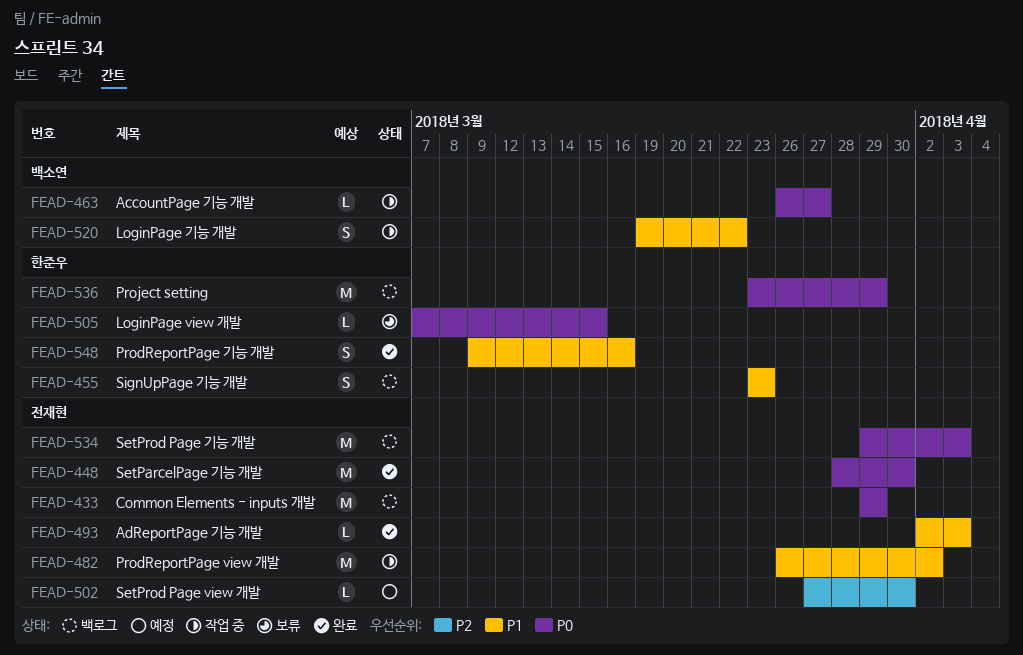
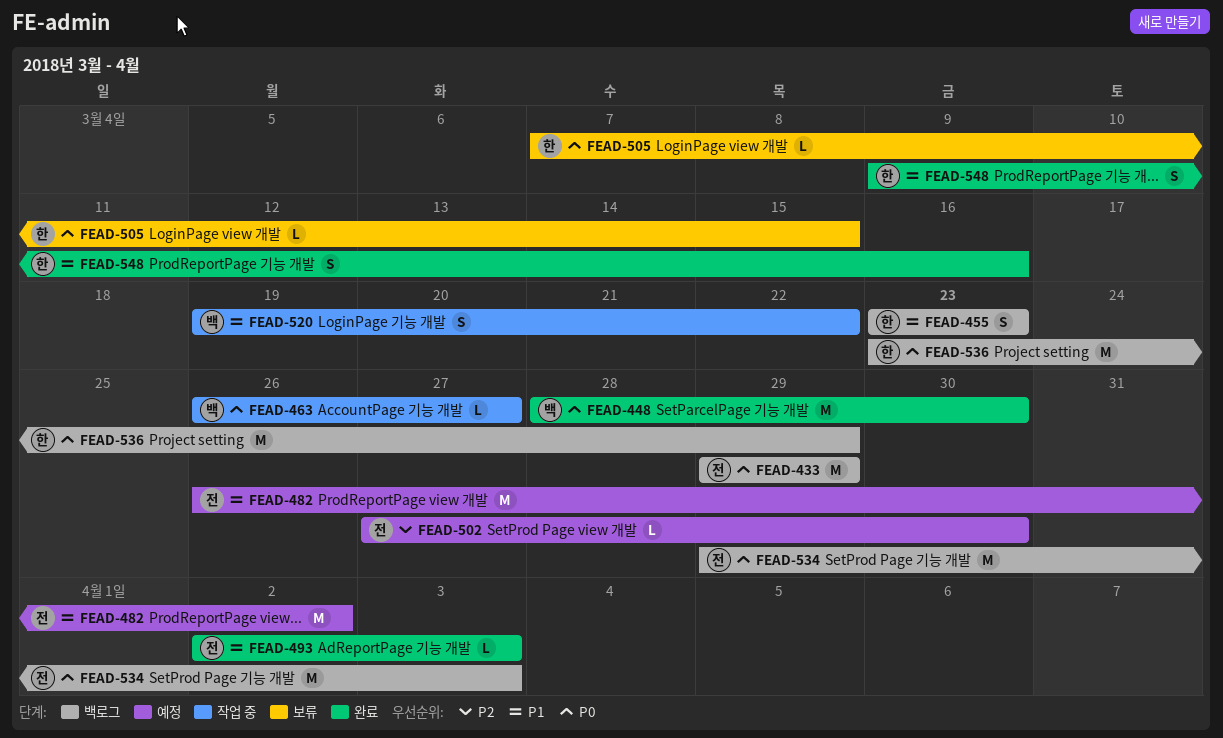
FEAD-448, owner: 전재현 -> 백소연
FEAD-482, status: 작업 중 -> 예정

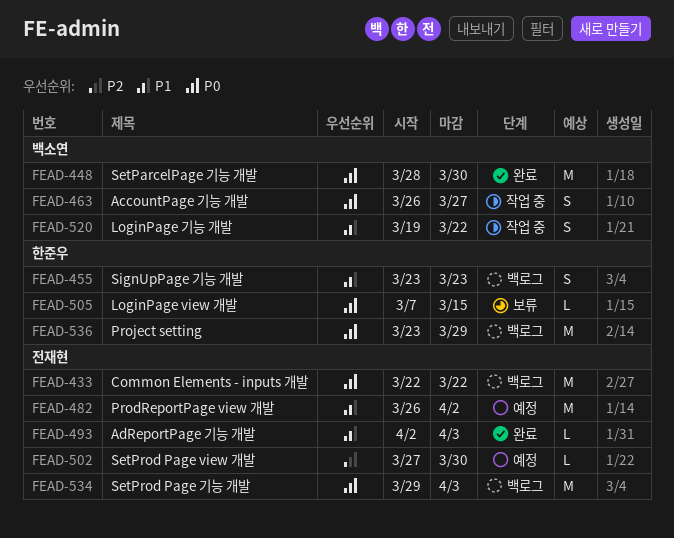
FEAD-433, start: Mar 29 -> Mar 22
FEAD-433, due: Mar 29 -> Mar 22
FEAD-463, estimate: L -> S
FEAD-548: present -> none

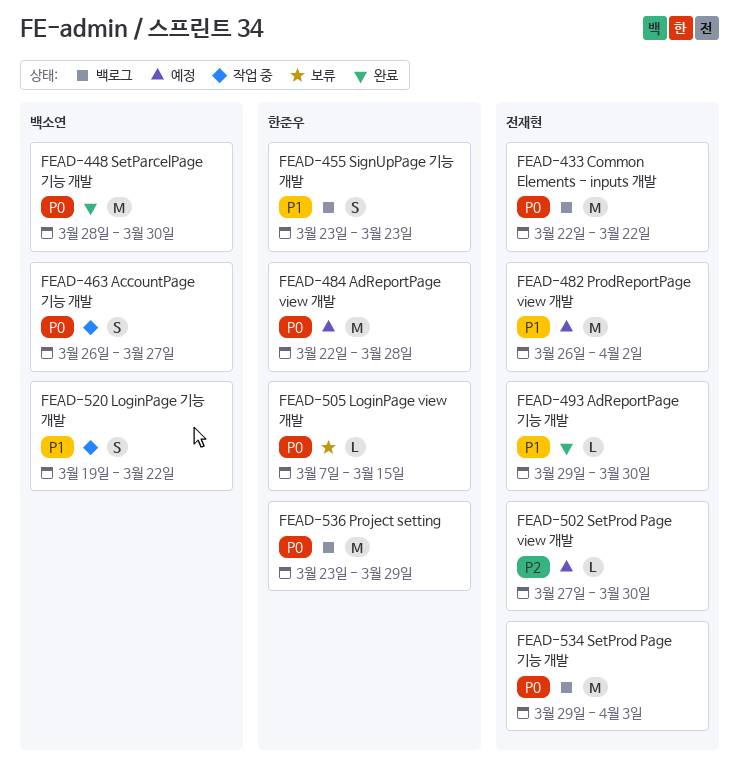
FEAD-484: none -> present
FEAD-493, start: Apr 2 -> Mar 29
FEAD-493, due: Apr 3 -> Mar 30

